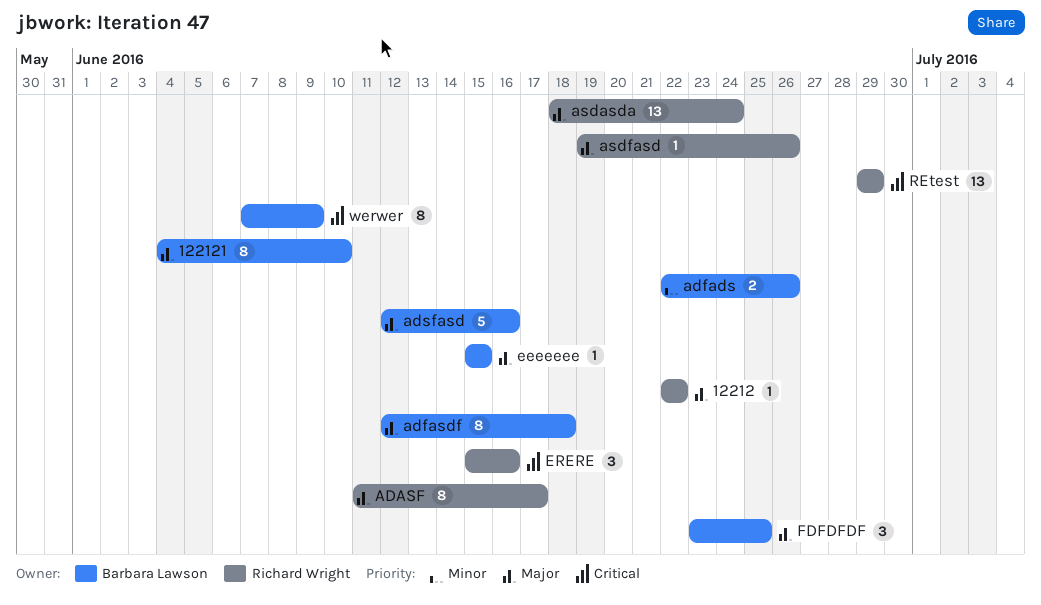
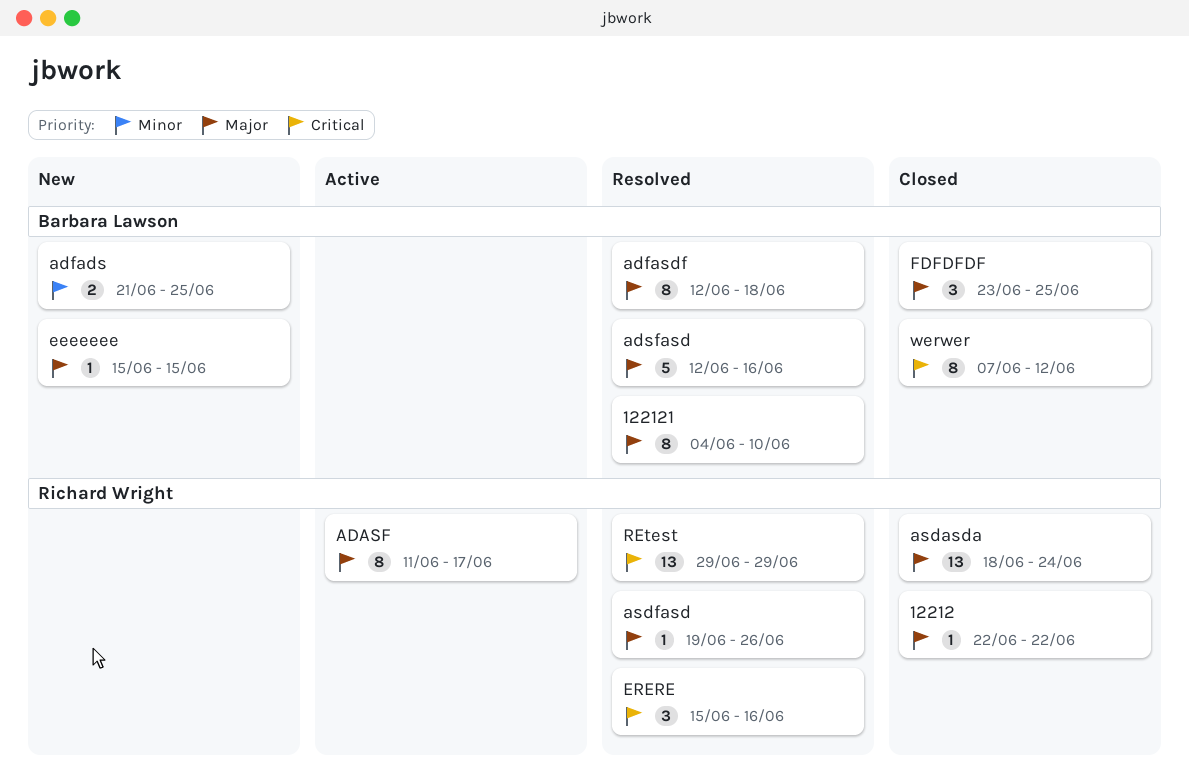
adfads, start: Jun 22 -> Jun 21
adfads, due: Jun 26 -> Jun 25
werwer, due: Jun 9 -> Jun 12

